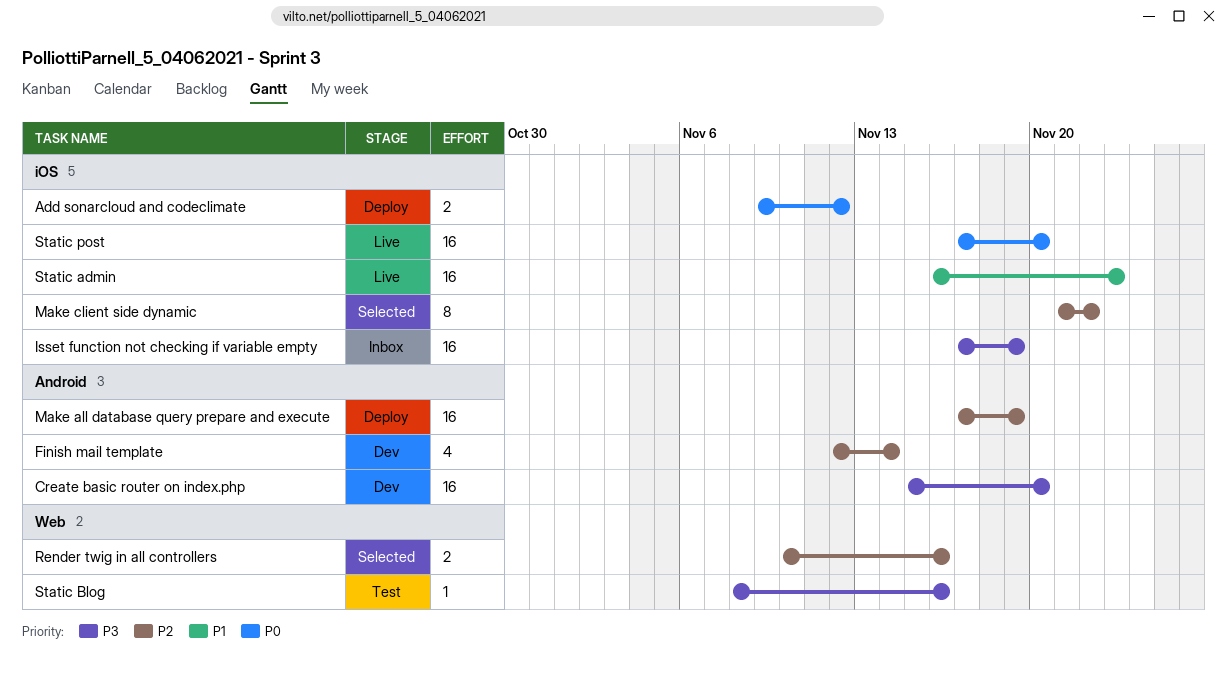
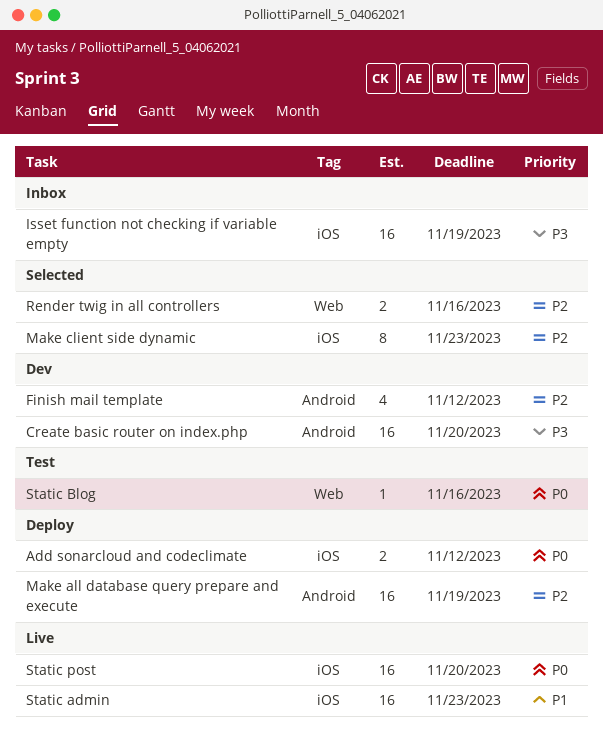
Finish mail template, due: Nov 14 -> Nov 12
Make client side dynamic, due: Nov 22 -> Nov 23
Static Blog, priority: P3 -> P0

